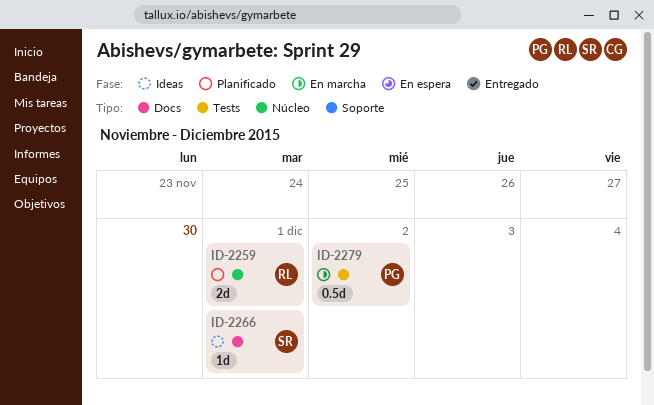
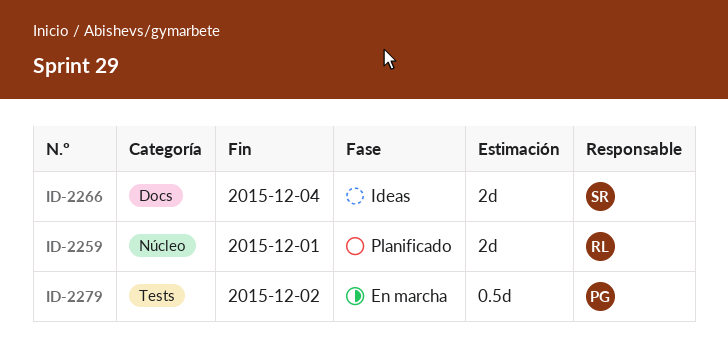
ID-2266, estimate: 1d -> 2d
ID-2266, due: Dec 1 -> Dec 4

